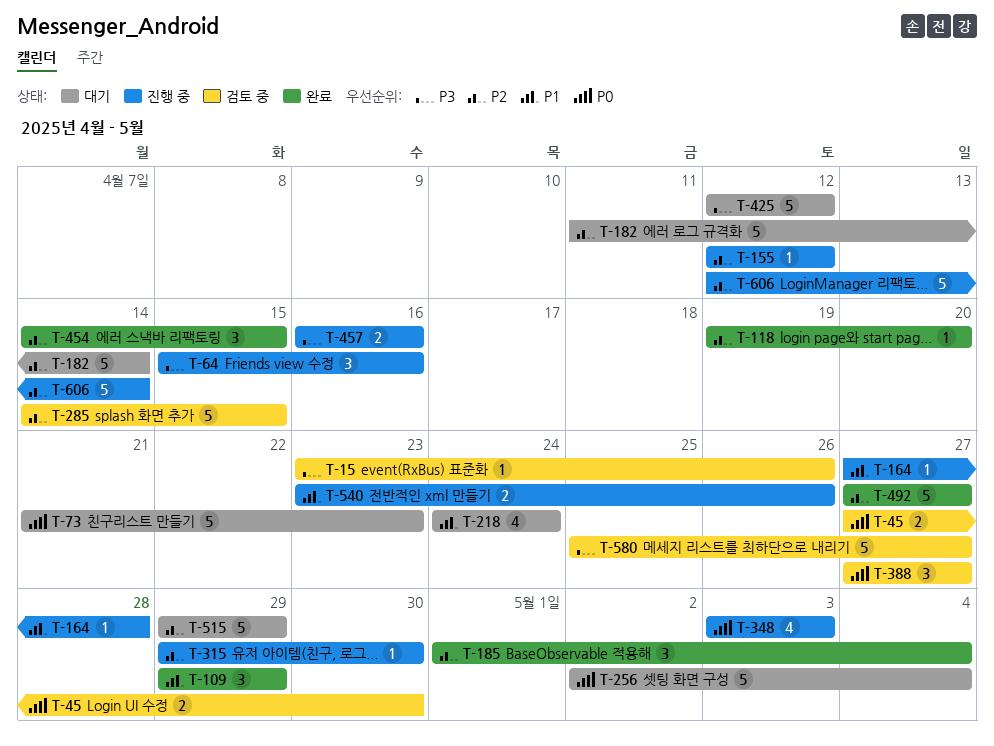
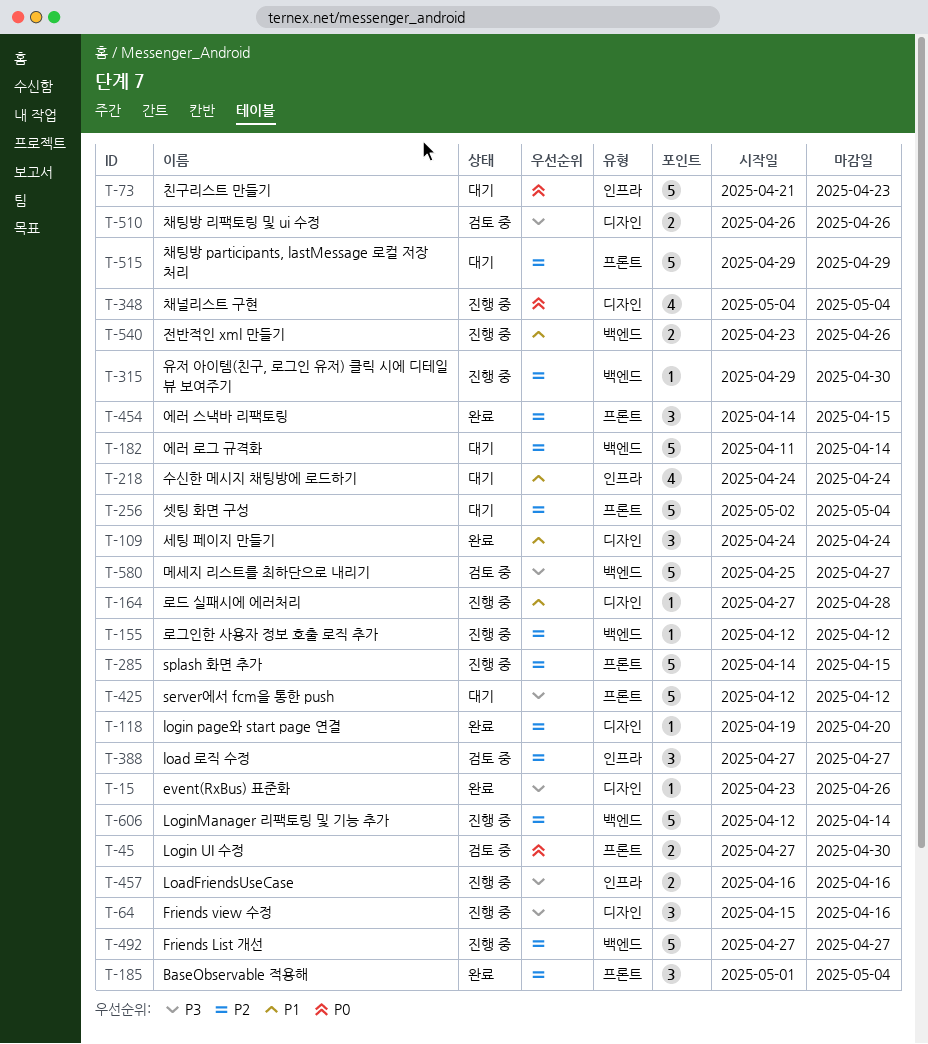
T-15, status: 검토 중 -> 완료
T-109, start: Apr 29 -> Apr 24
T-109, due: Apr 29 -> Apr 24
T-256, priority: P0 -> P2
T-285, status: 검토 중 -> 진행 중
T-348, start: May 3 -> May 4
T-348, due: May 3 -> May 4
T-388, priority: P0 -> P2
T-492, status: 완료 -> 진행 중
T-510: none -> present

